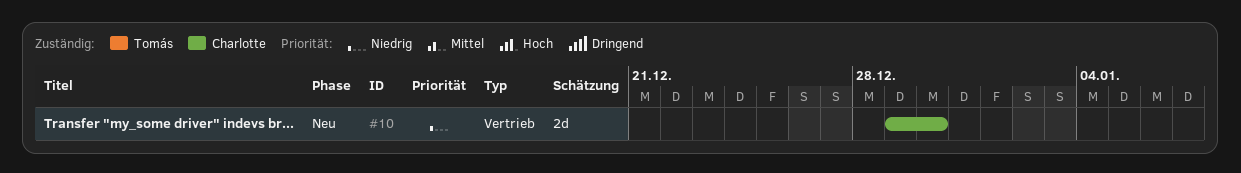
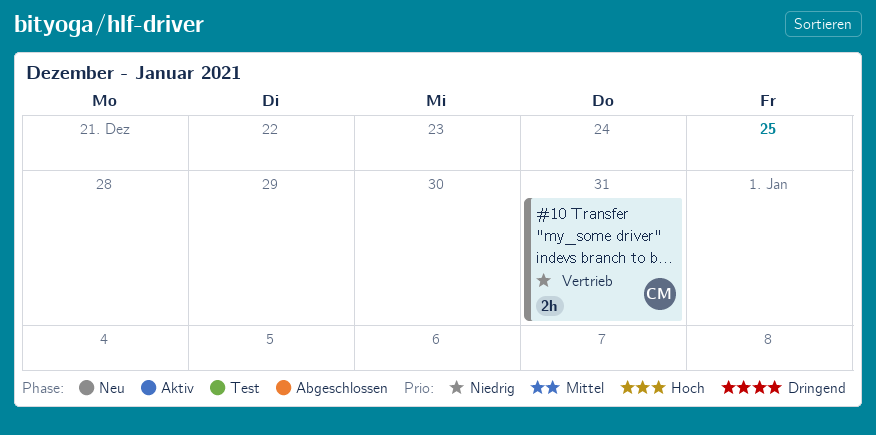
#10, estimate: 2d -> 2h
#10, due: Dec 30 -> Dec 31

